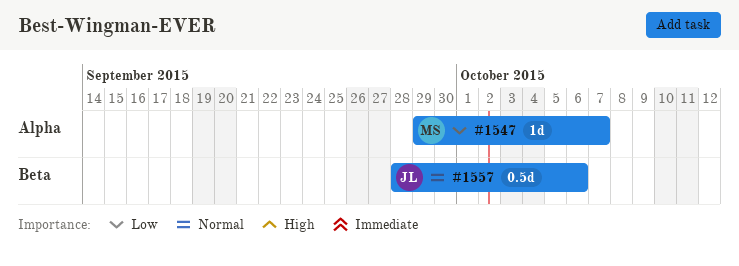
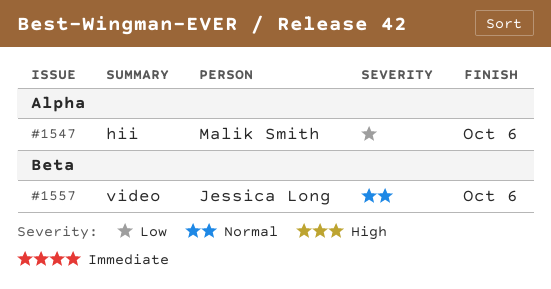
#1547, due: Oct 7 -> Oct 6

